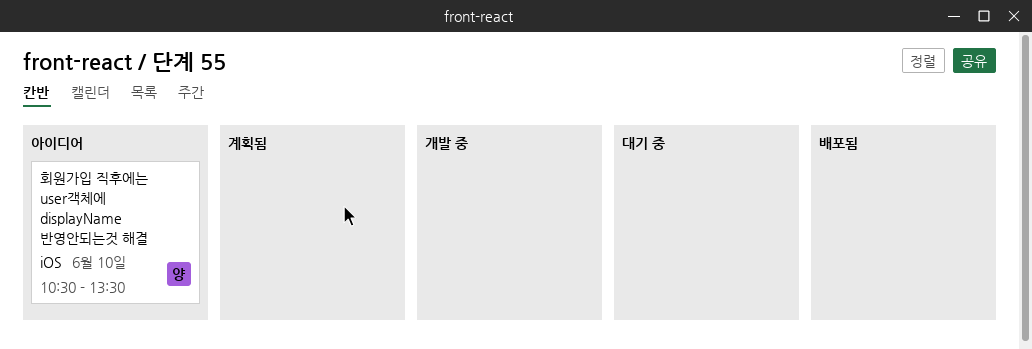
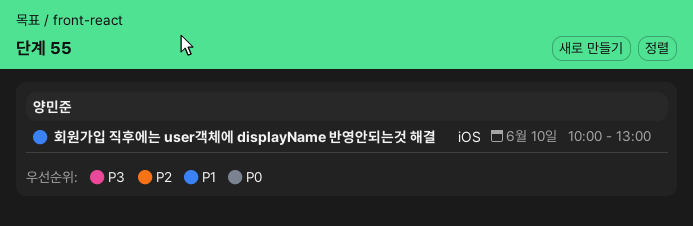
회원가입 직후에는 user객체에 displayName 반영안되는것 해결, begins: 10:30 -> 10:00
회원가입 직후에는 user객체에 displayName 반영안되는것 해결, ends: 13:30 -> 13:00

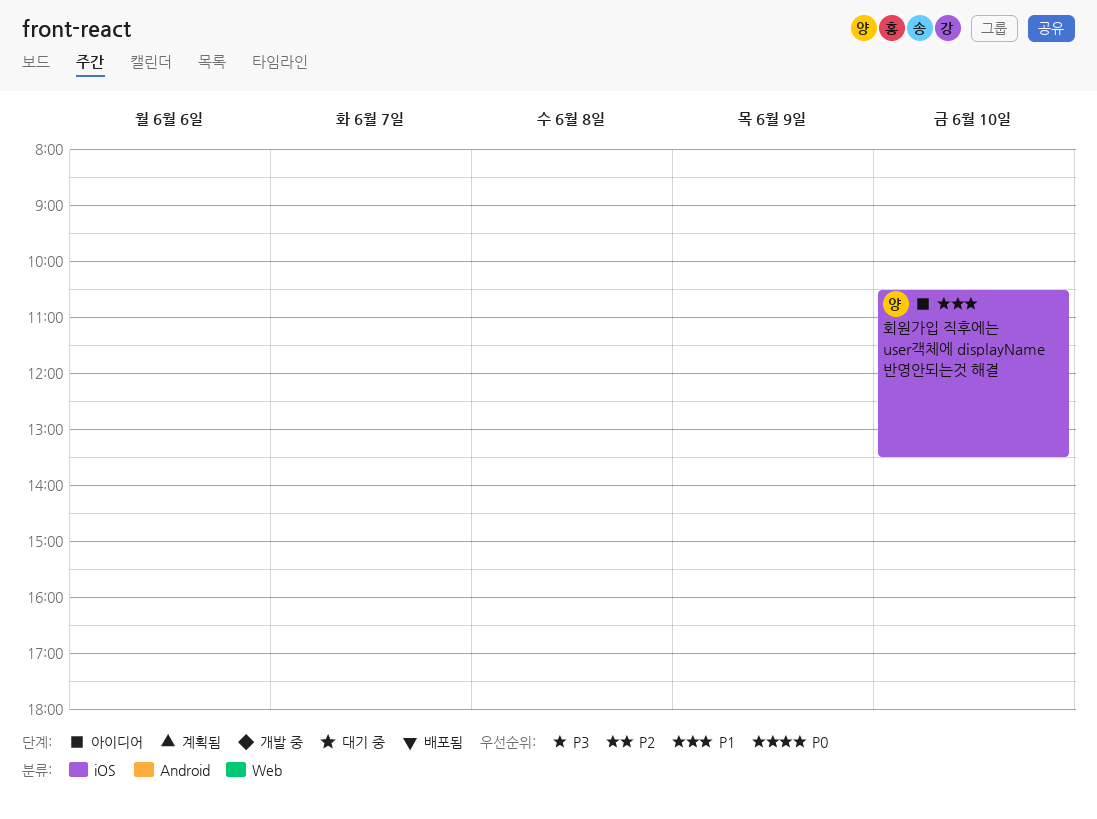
회원가입 직후에는 user객체에 displayName 반영안되는것 해결, begins: 10:00 -> 10:30
회원가입 직후에는 user객체에 displayName 반영안되는것 해결, ends: 13:00 -> 13:30

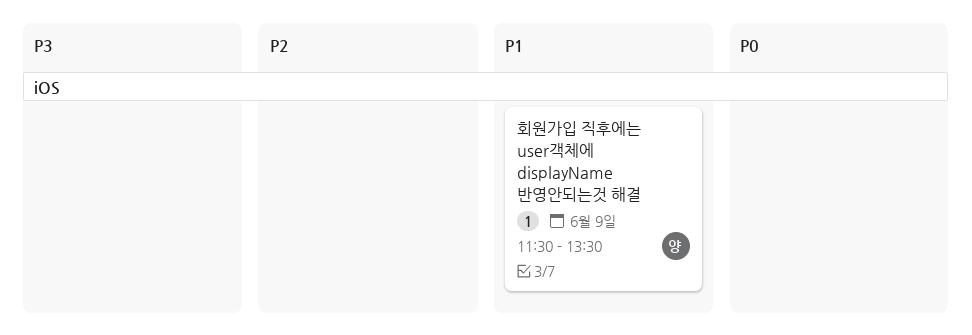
회원가입 직후에는 user객체에 displayName 반영안되는것 해결, day: Jun 10 -> Jun 9
회원가입 직후에는 user객체에 displayName 반영안되는것 해결, begins: 10:30 -> 11:30

